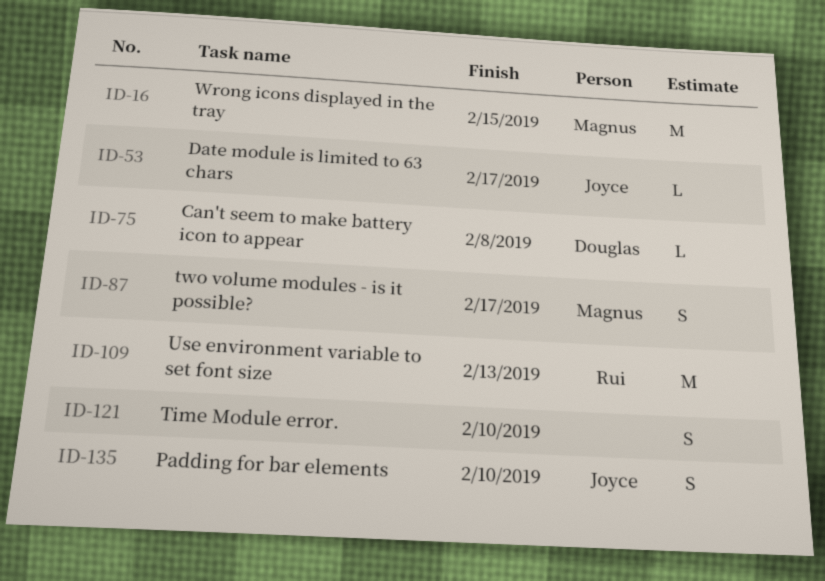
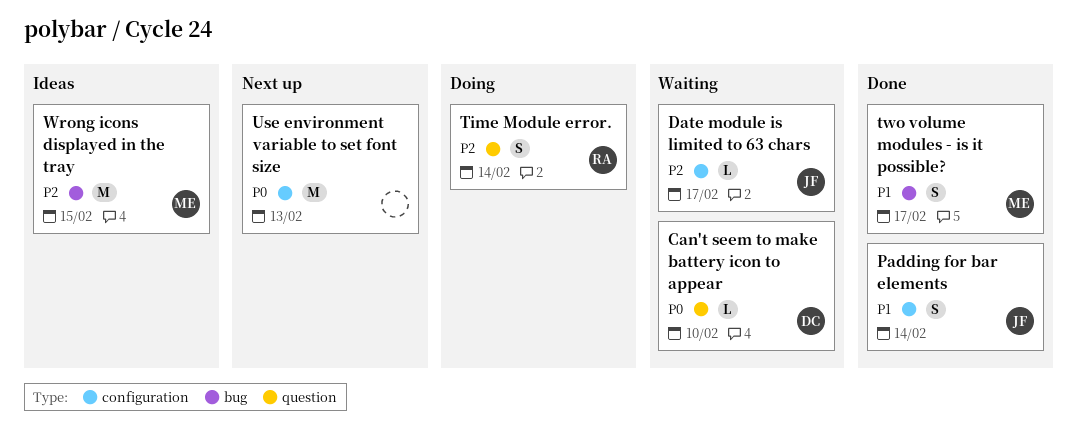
Can't seem to make battery icon to appear, due: Feb 8 -> Feb 10
Padding for bar elements, due: Feb 10 -> Feb 14
Time Module error., owner: none -> Rui
Time Module error., due: Feb 10 -> Feb 14
Use environment variable to set font size, owner: Rui -> none

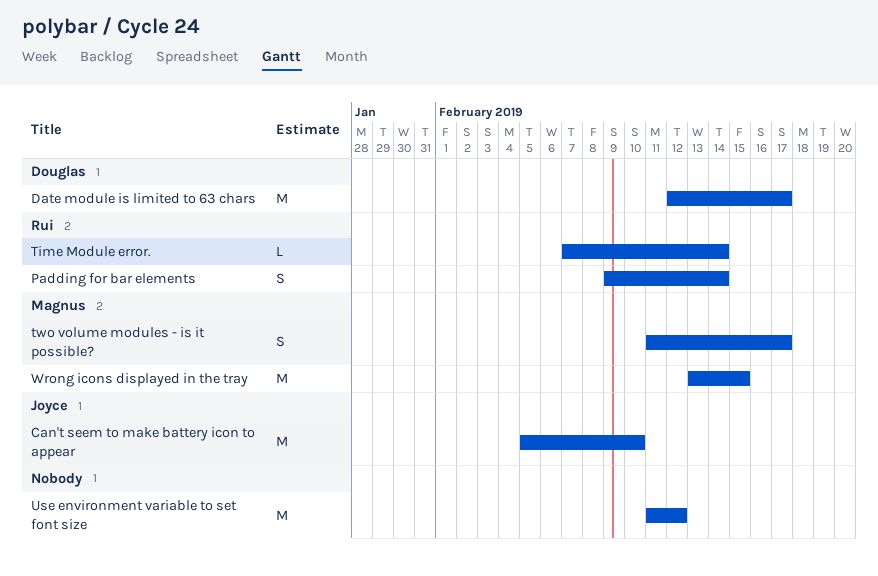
Can't seem to make battery icon to appear, owner: Douglas -> Joyce
Can't seem to make battery icon to appear, estimate: L -> M
Date module is limited to 63 chars, owner: Joyce -> Douglas
Date module is limited to 63 chars, estimate: L -> M
Padding for bar elements, owner: Joyce -> Rui
Time Module error., estimate: S -> L
Use environment variable to set font size, due: Feb 13 -> Feb 12

